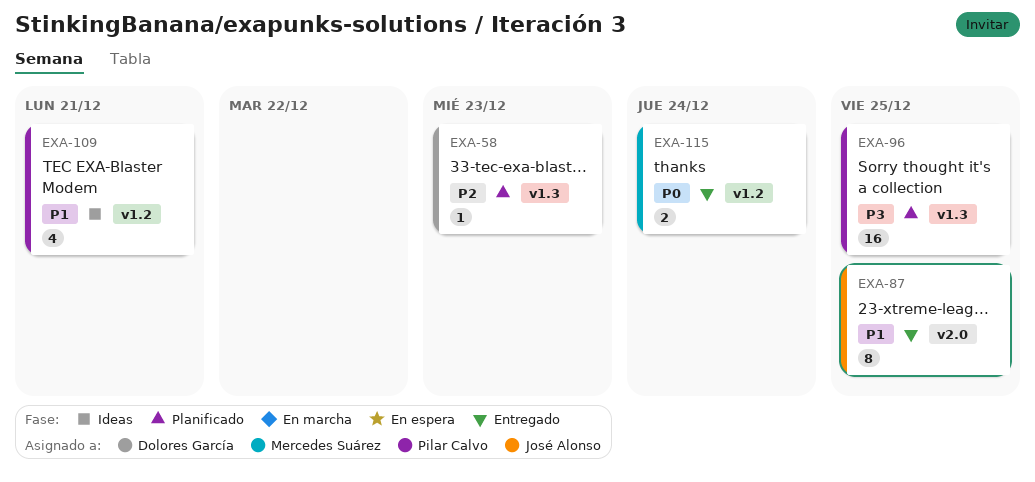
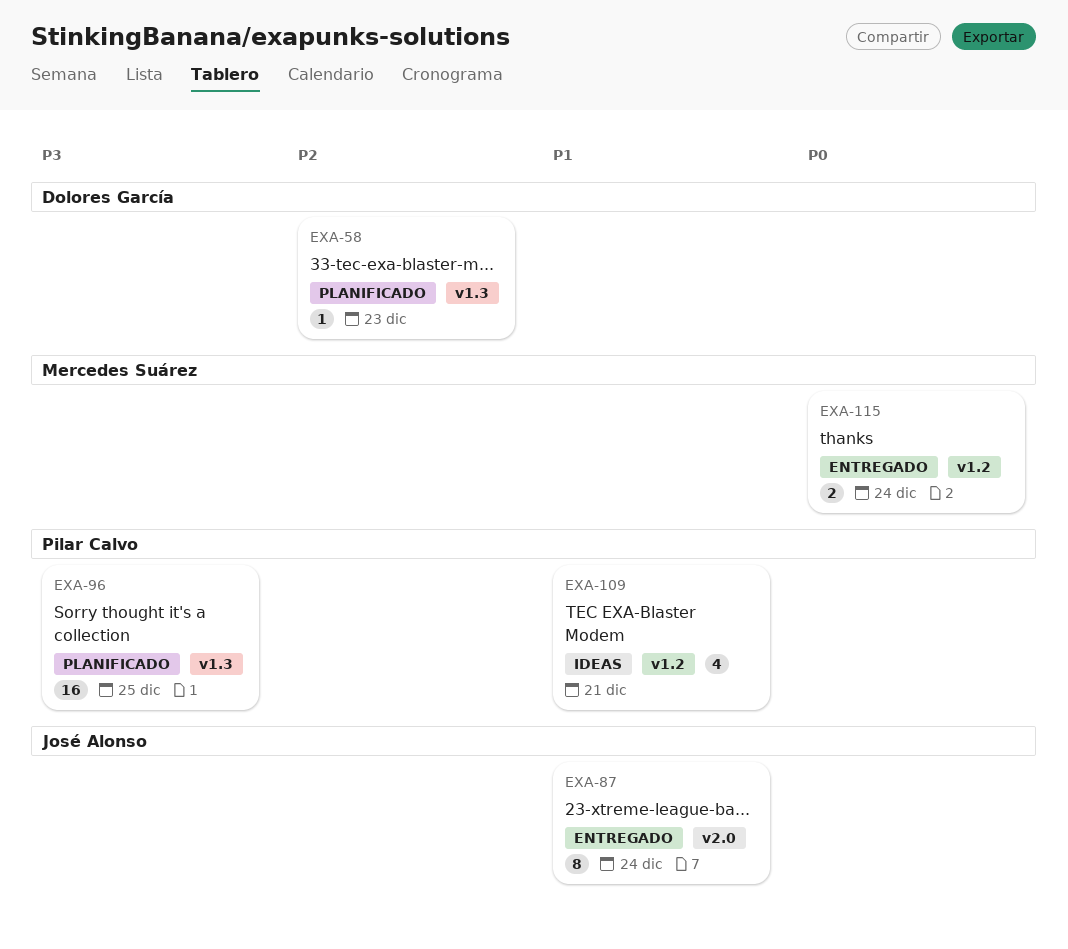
EXA-87, due: Dec 25 -> Dec 24

